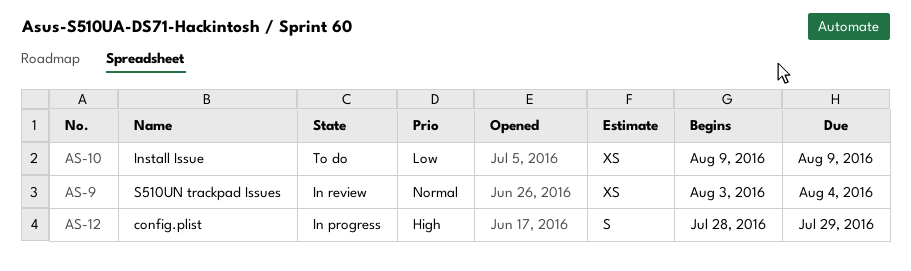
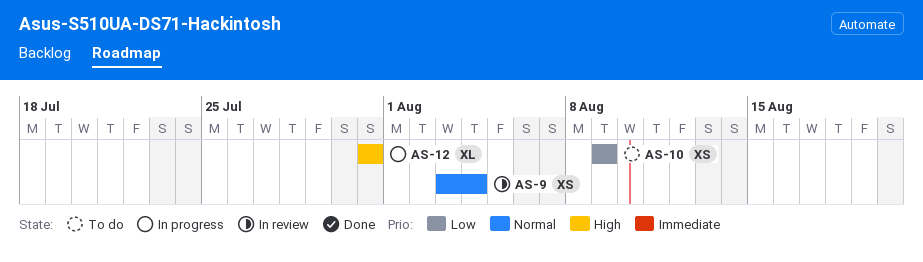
AS-12, estimate: S -> XL
AS-12, start: Jul 28 -> Jul 31
AS-12, due: Jul 29 -> Jul 31

